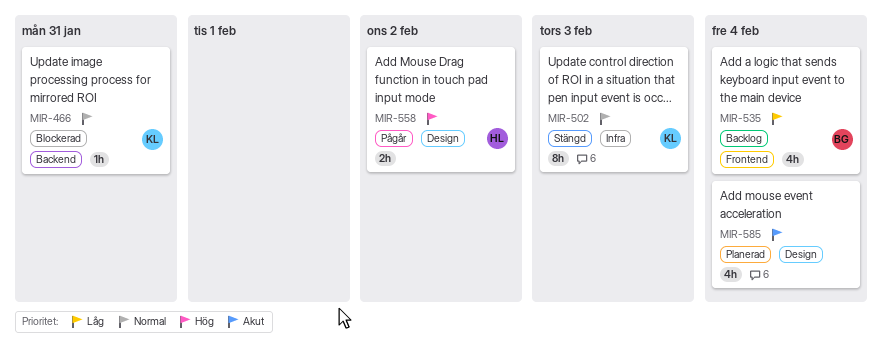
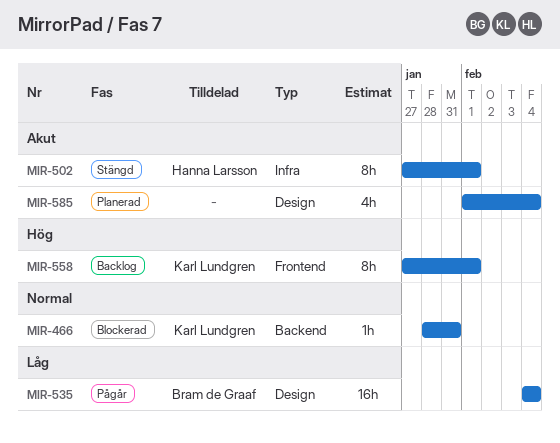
MIR-502, owner: Karl Lundgren -> Hanna Larsson
MIR-502, priority: Normal -> Akut
MIR-502, due: Feb 3 -> Feb 1
MIR-535, status: Backlog -> Pågår
MIR-535, label: Frontend -> Design
MIR-535, estimate: 4h -> 16h
MIR-558, status: Pågår -> Backlog
MIR-558, owner: Hanna Larsson -> Karl Lundgren
MIR-558, label: Design -> Frontend
MIR-558, estimate: 2h -> 8h
MIR-558, due: Feb 2 -> Feb 1

